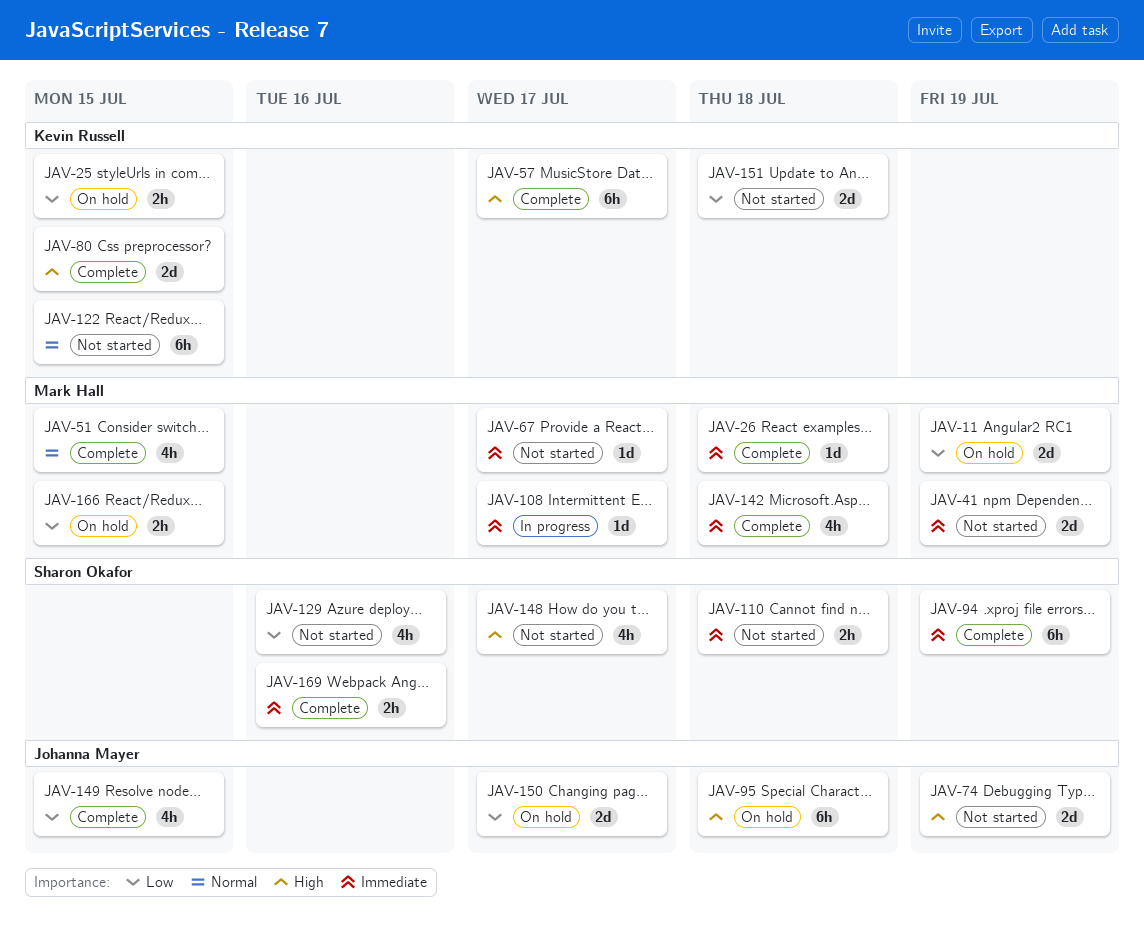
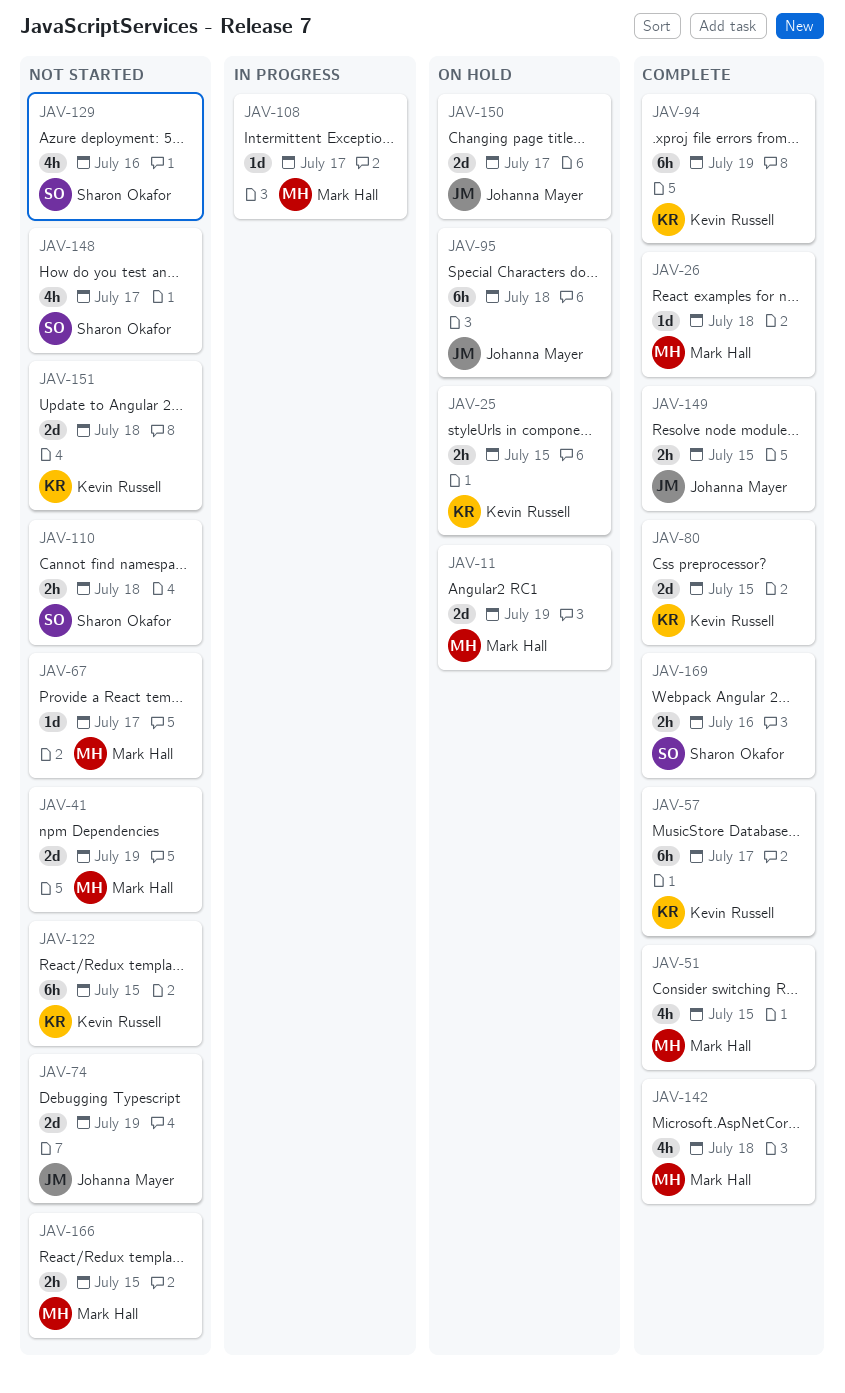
JAV-94, owner: Sharon Okafor -> Kevin Russell
JAV-149, estimate: 4h -> 2h
JAV-166, status: On hold -> Not started

